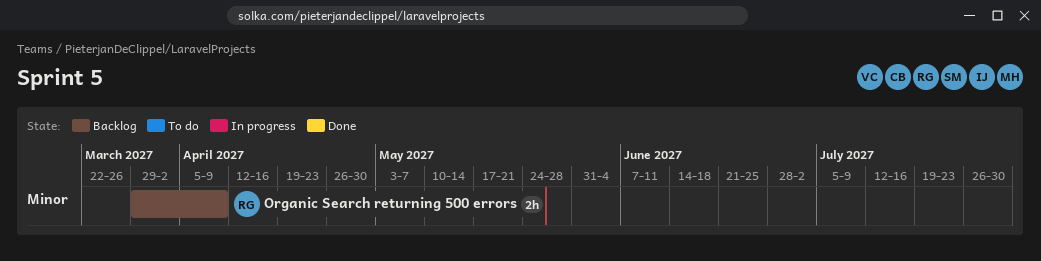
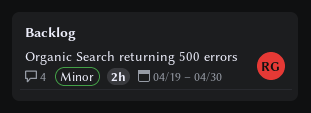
Organic Search returning 500 errors, start: Mar 29 -> Apr 19
Organic Search returning 500 errors, due: Apr 9 -> Apr 30

